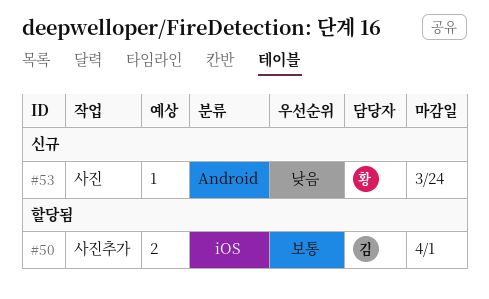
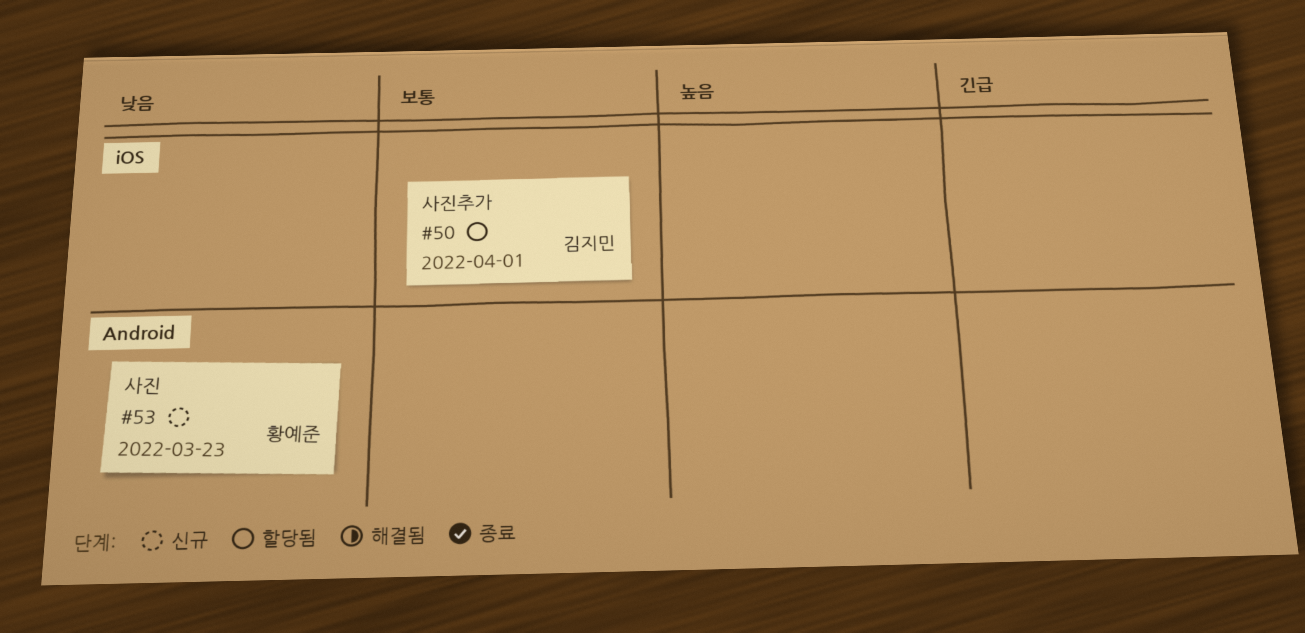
#53, due: Mar 24 -> Mar 23

